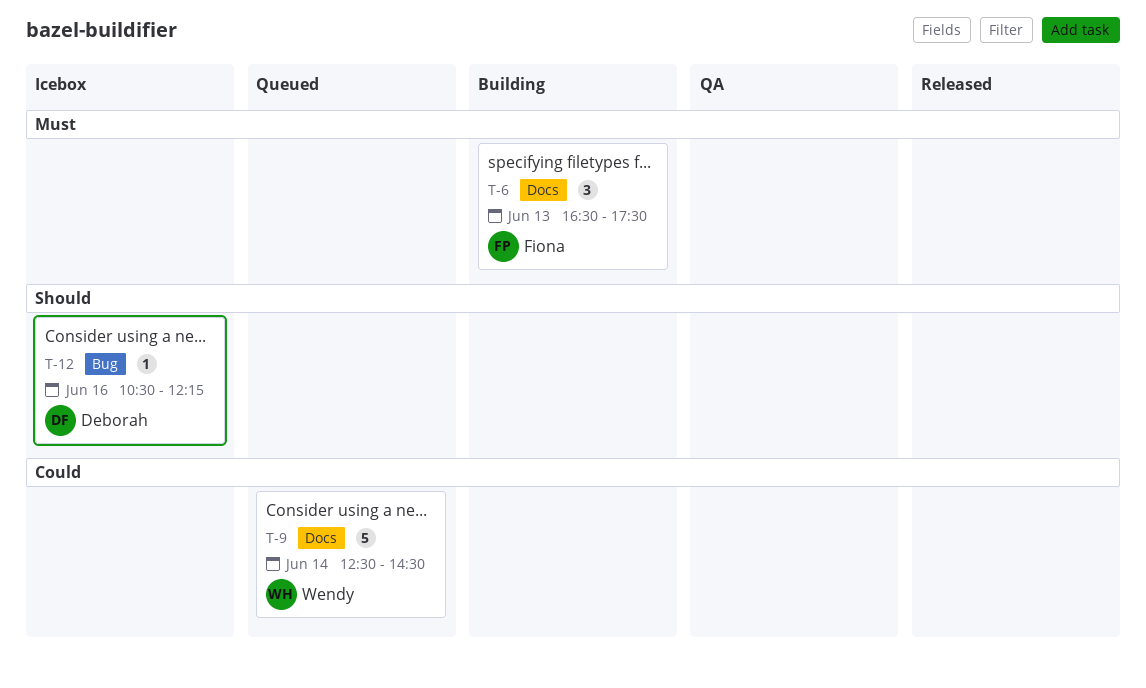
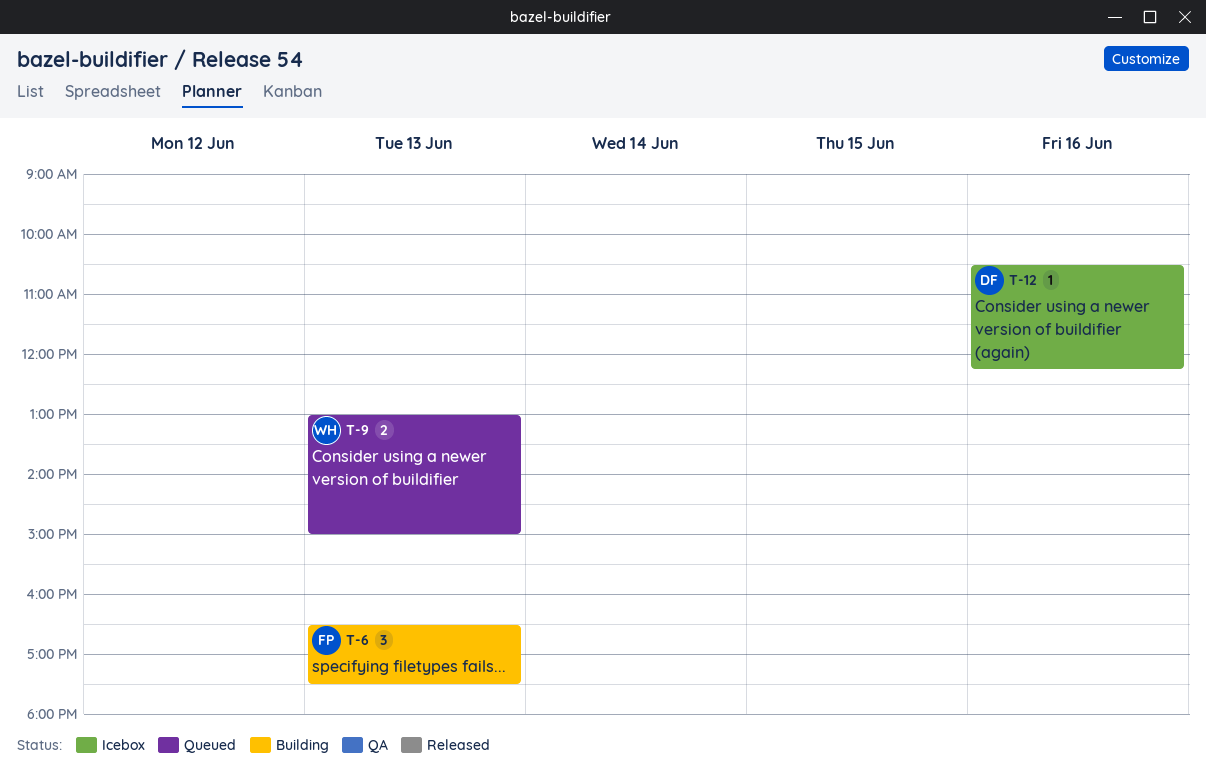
T-9, estimate: 5 -> 2
T-9, day: Jun 14 -> Jun 13
T-9, begins: 12:30 -> 13:00
T-9, ends: 14:30 -> 15:00

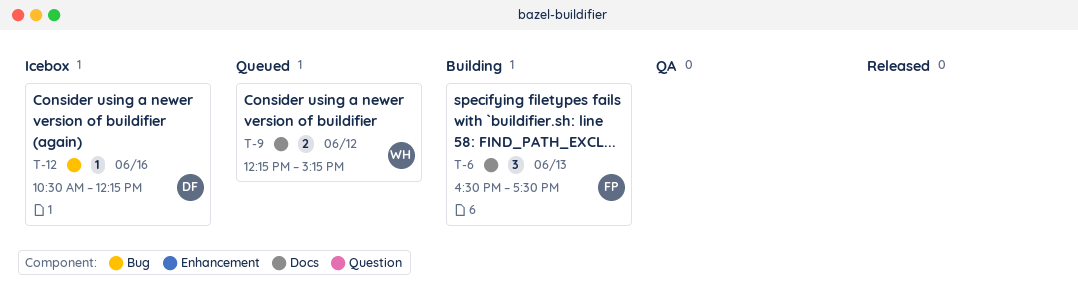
T-9, day: Jun 13 -> Jun 12
T-9, begins: 13:00 -> 12:15
T-9, ends: 15:00 -> 15:15

